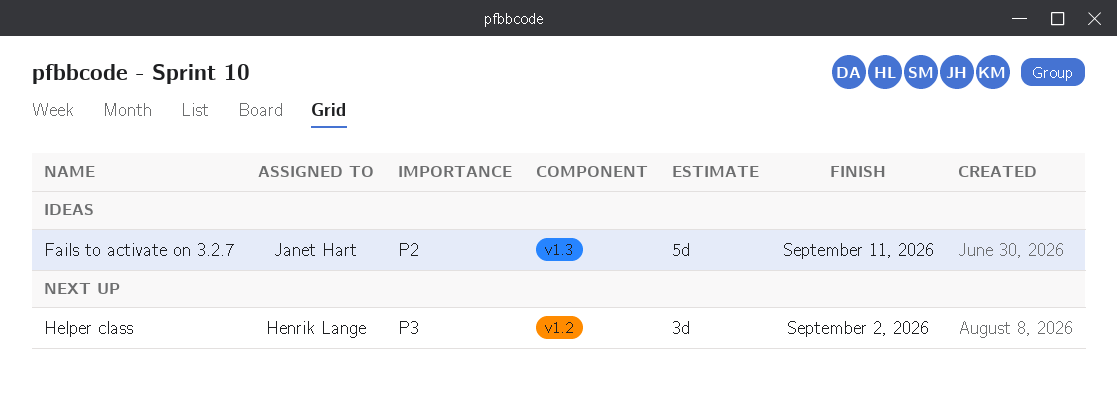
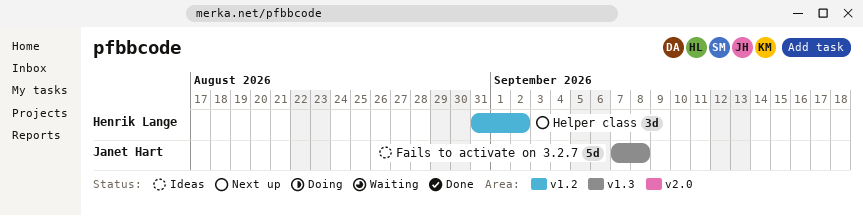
Fails to activate on 3.2.7, due: Sep 11 -> Sep 8

